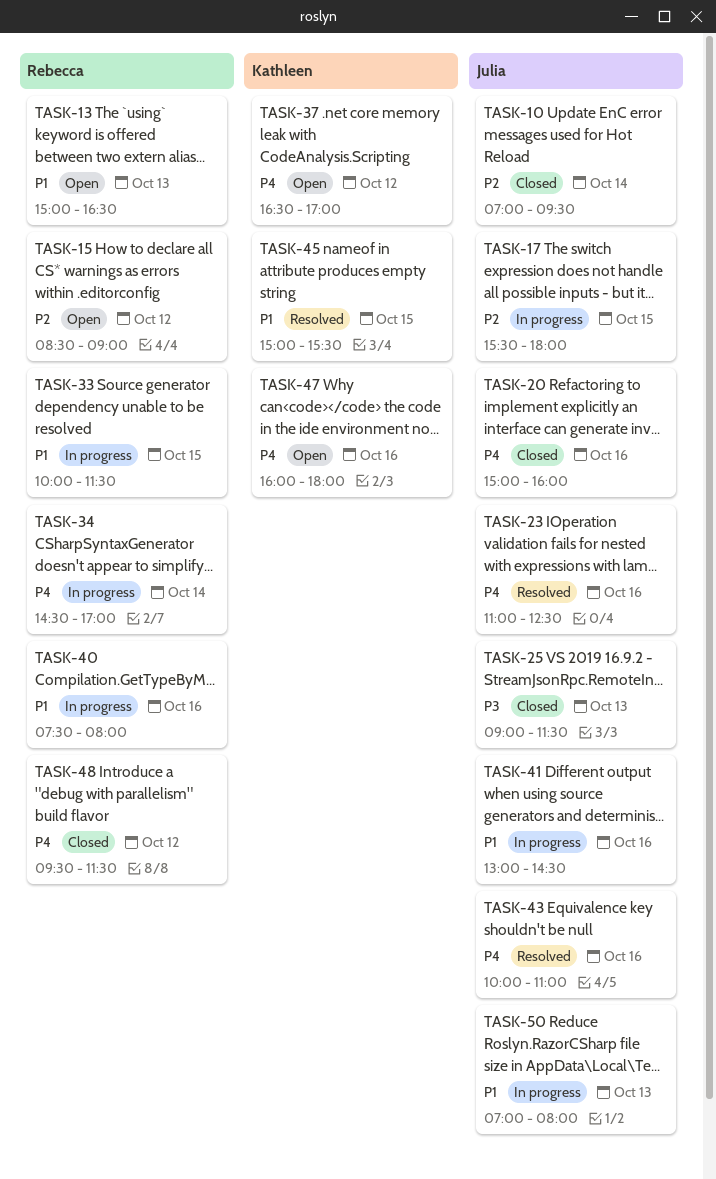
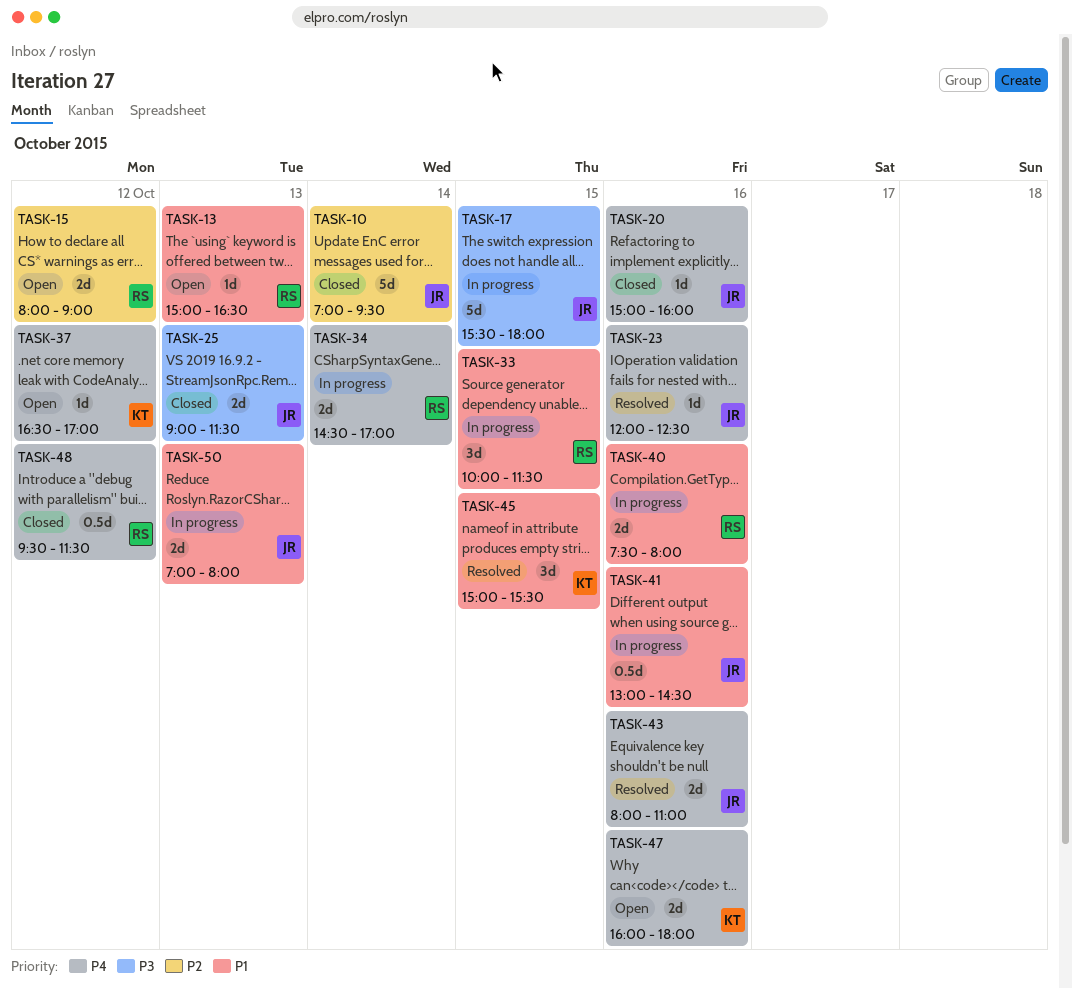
TASK-15, begins: 08:30 -> 08:00
TASK-17, priority: P2 -> P3
TASK-23, begins: 11:00 -> 12:00
TASK-43, begins: 10:00 -> 08:00

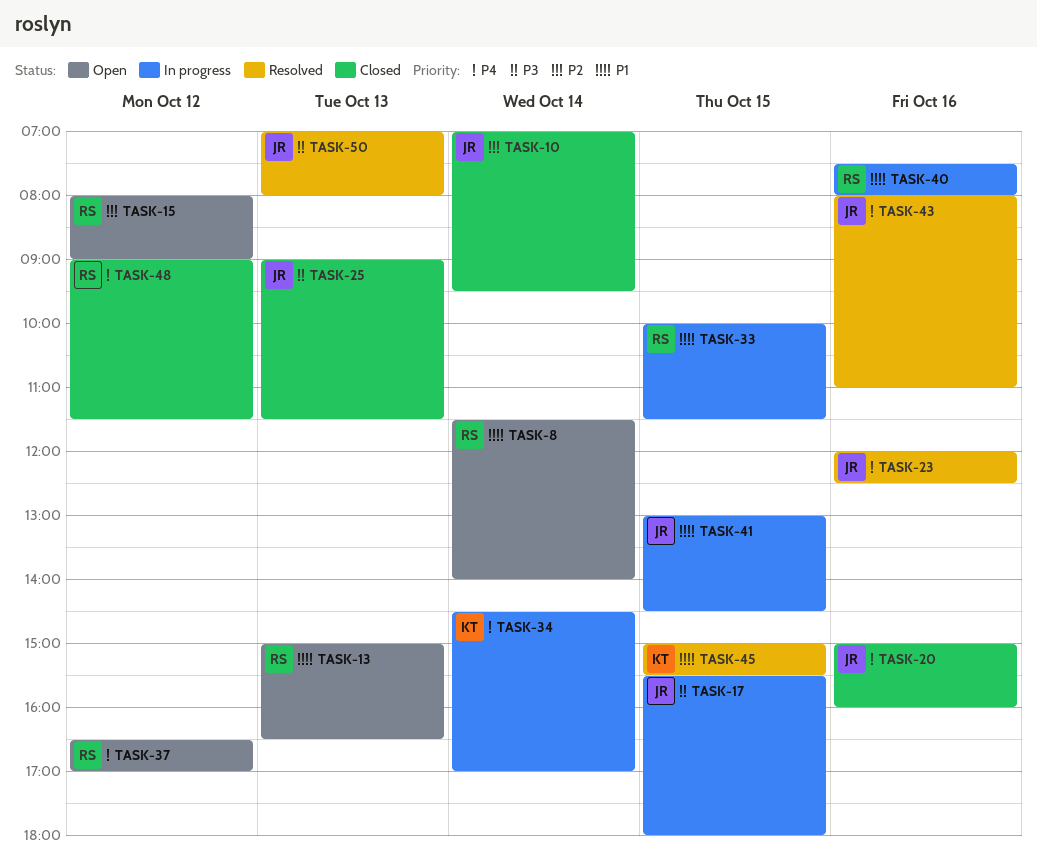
TASK-8: none -> present
TASK-34, owner: RS -> KT
TASK-37, owner: KT -> RS
TASK-41, day: Oct 16 -> Oct 15
TASK-47: present -> none
TASK-48, begins: 09:30 -> 09:00
TASK-50, status: In progress -> Resolved
TASK-50, priority: P1 -> P3

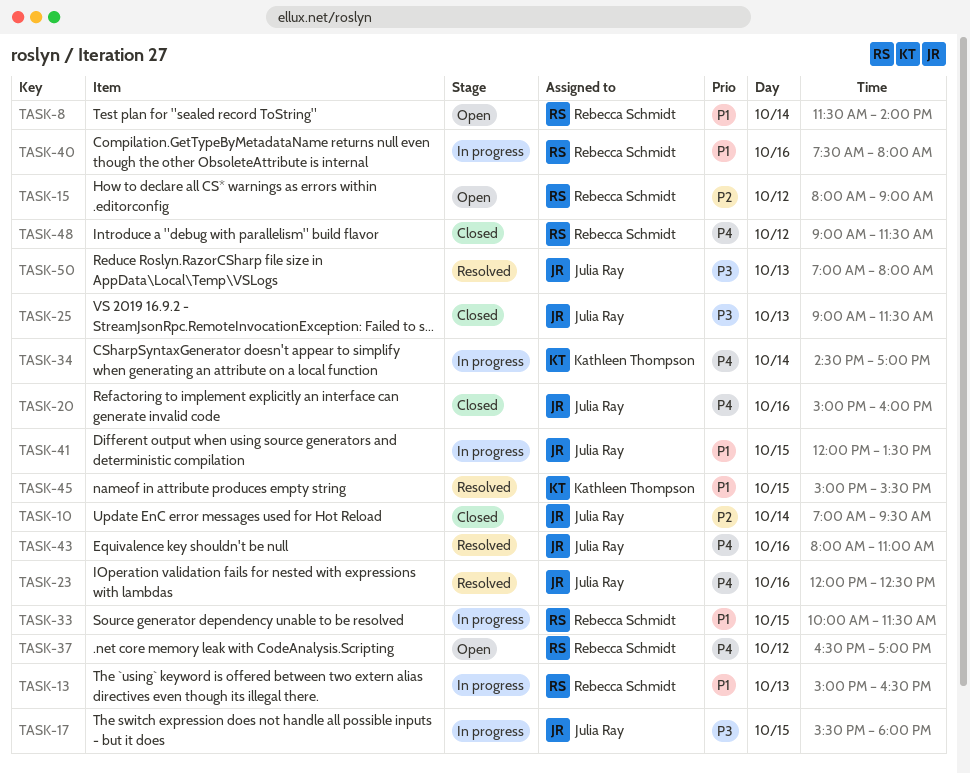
TASK-13, status: Open -> In progress
TASK-41, begins: 13:00 -> 12:00
TASK-41, ends: 14:30 -> 13:30

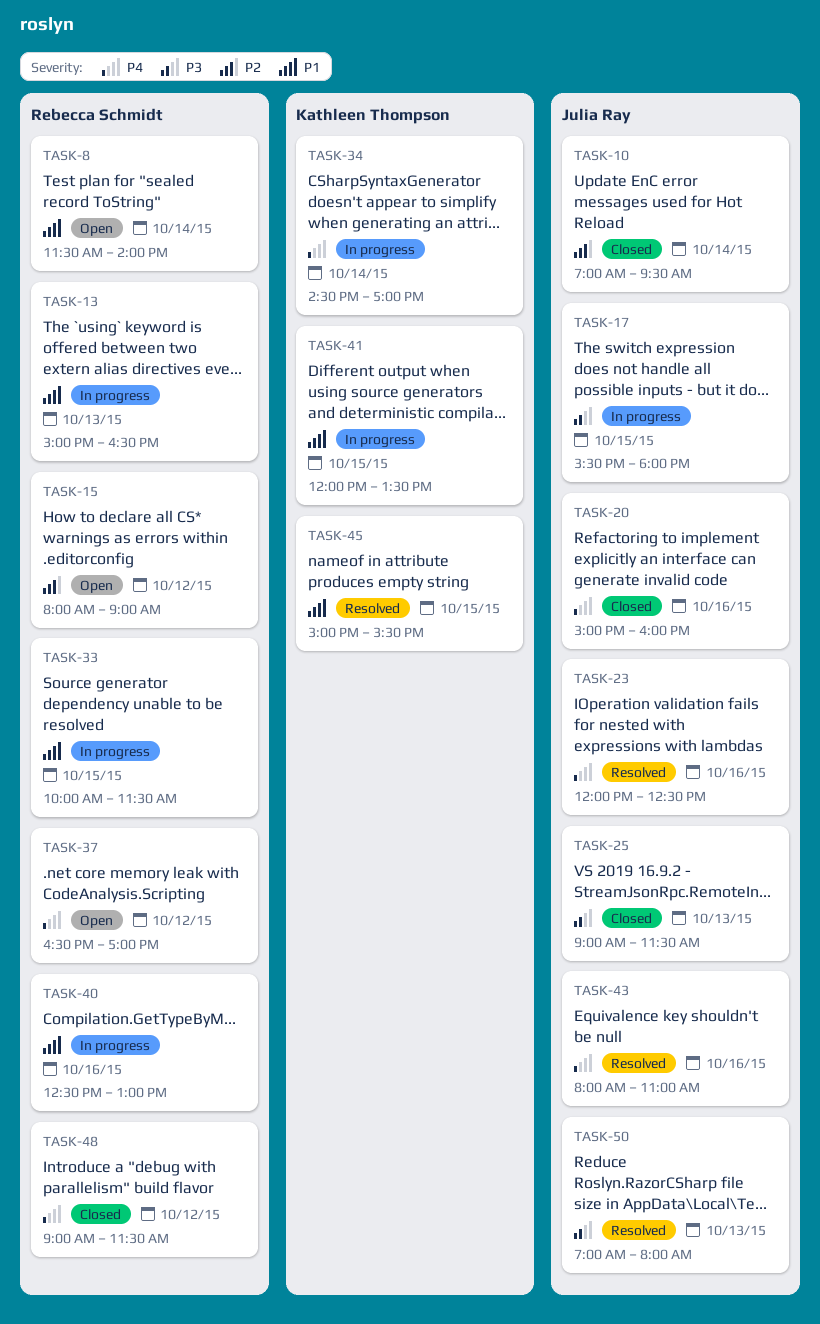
TASK-40, begins: 07:30 -> 12:30
TASK-40, ends: 08:00 -> 13:00
TASK-41, owner: Julia Ray -> Kathleen Thompson

